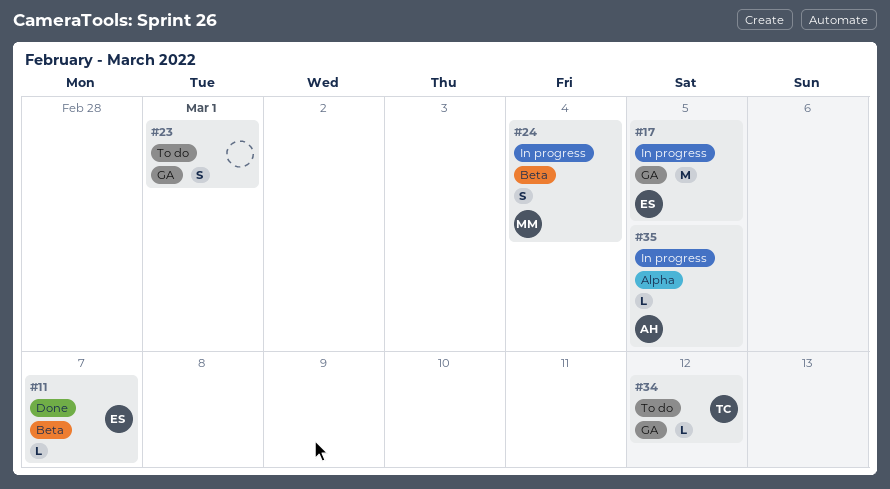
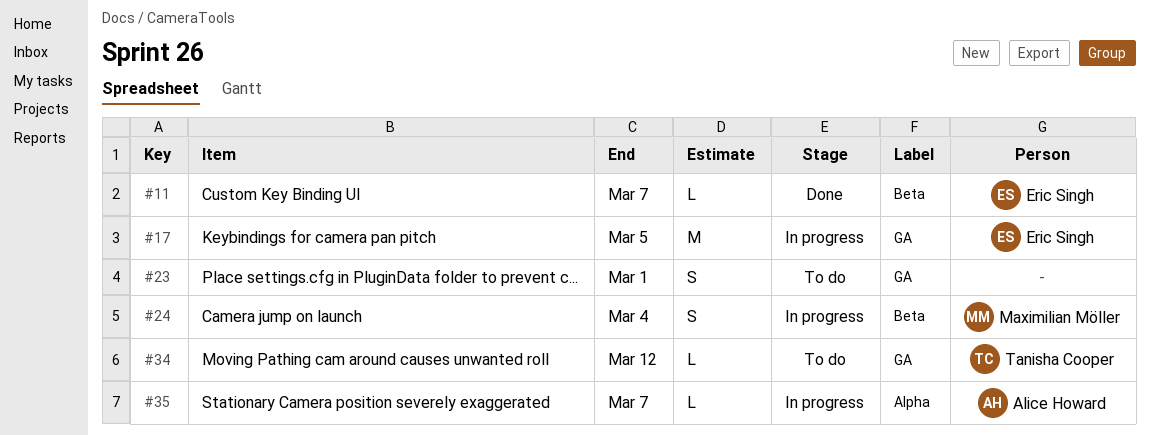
#35, due: Mar 5 -> Mar 7

